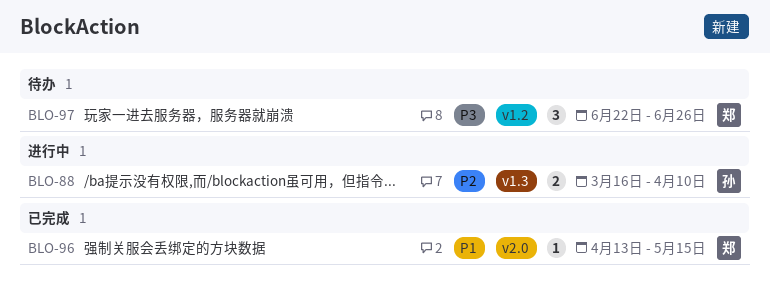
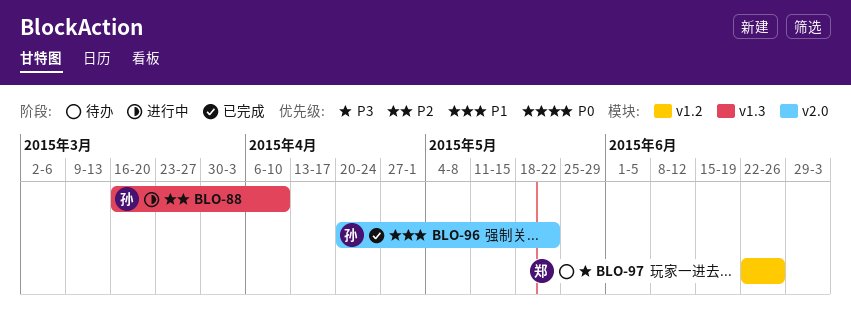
BLO-96, owner: 郑 -> 孙
BLO-96, start: Apr 13 -> Apr 20
BLO-96, due: May 15 -> May 22

